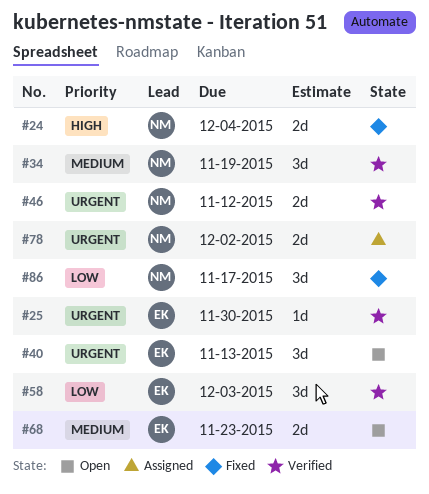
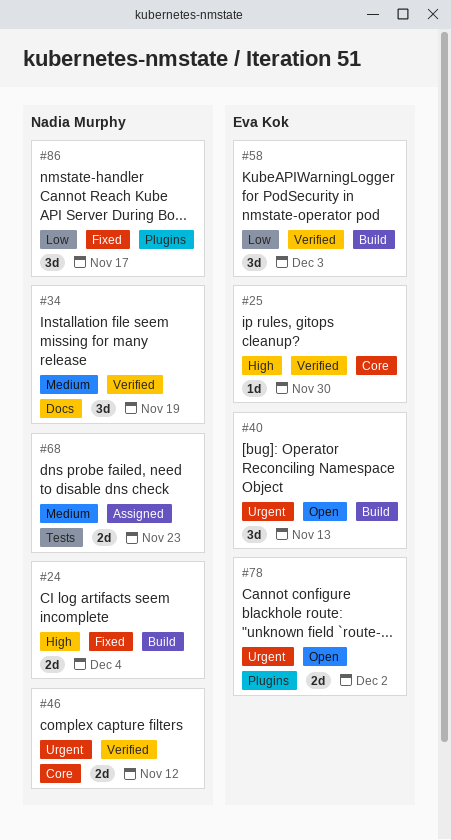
#25, priority: Urgent -> High
#68, status: Open -> Assigned
#68, owner: Eva Kok -> Nadia Murphy
#78, status: Assigned -> Open
#78, owner: Nadia Murphy -> Eva Kok

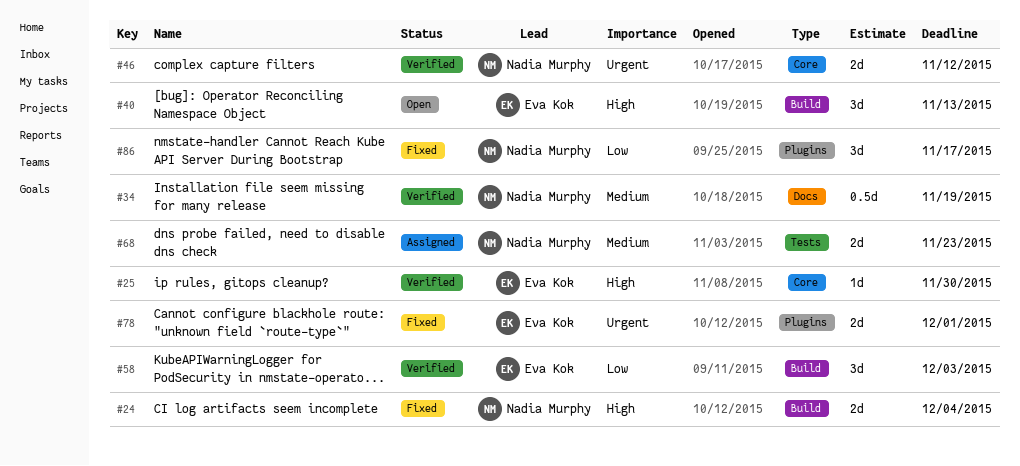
#34, estimate: 3d -> 0.5d
#40, priority: Urgent -> High
#78, status: Open -> Fixed
#78, due: Dec 2 -> Dec 1

